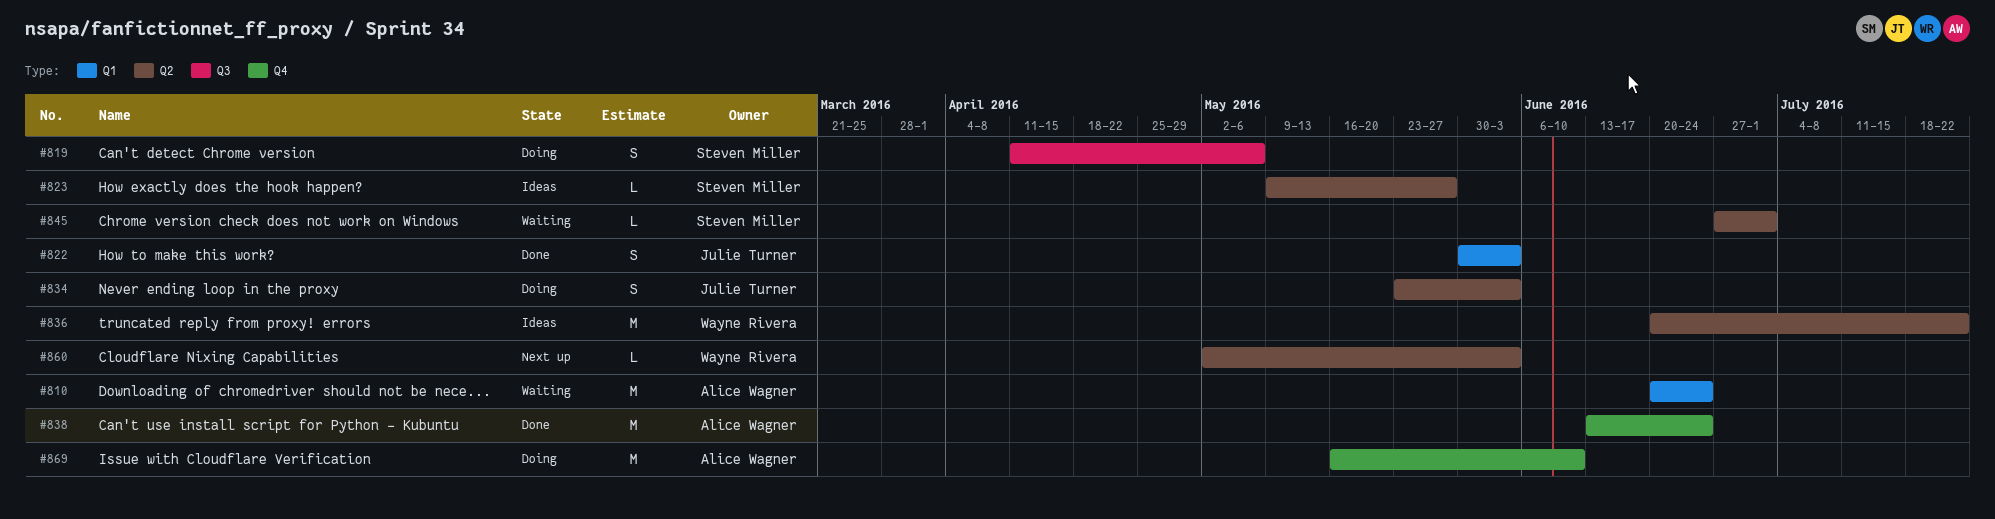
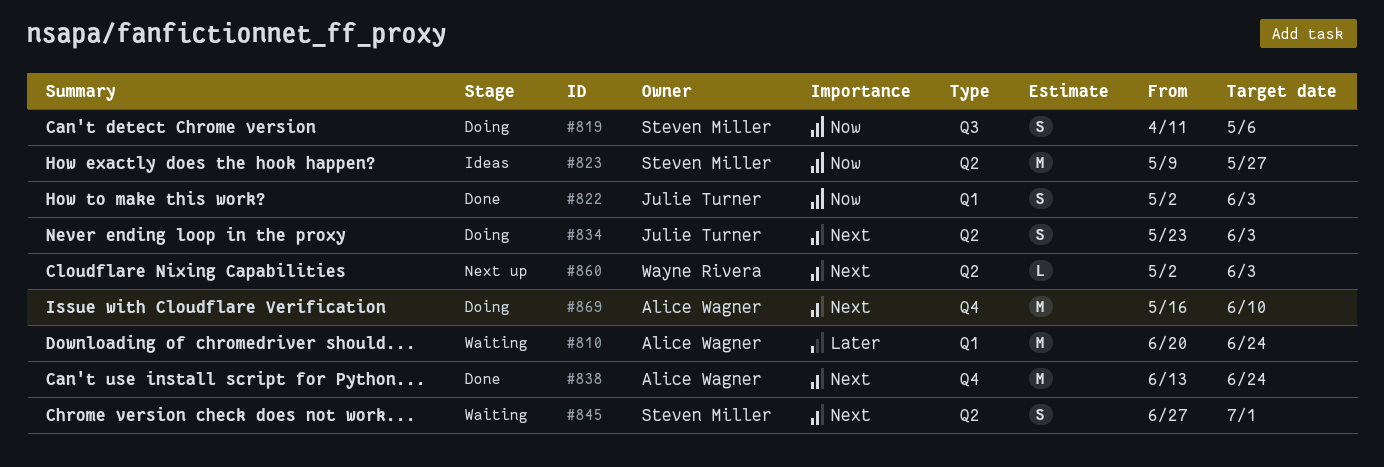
#822, start: May 30 -> May 2
#823, estimate: L -> M
#836: present -> none
#845, estimate: L -> S

